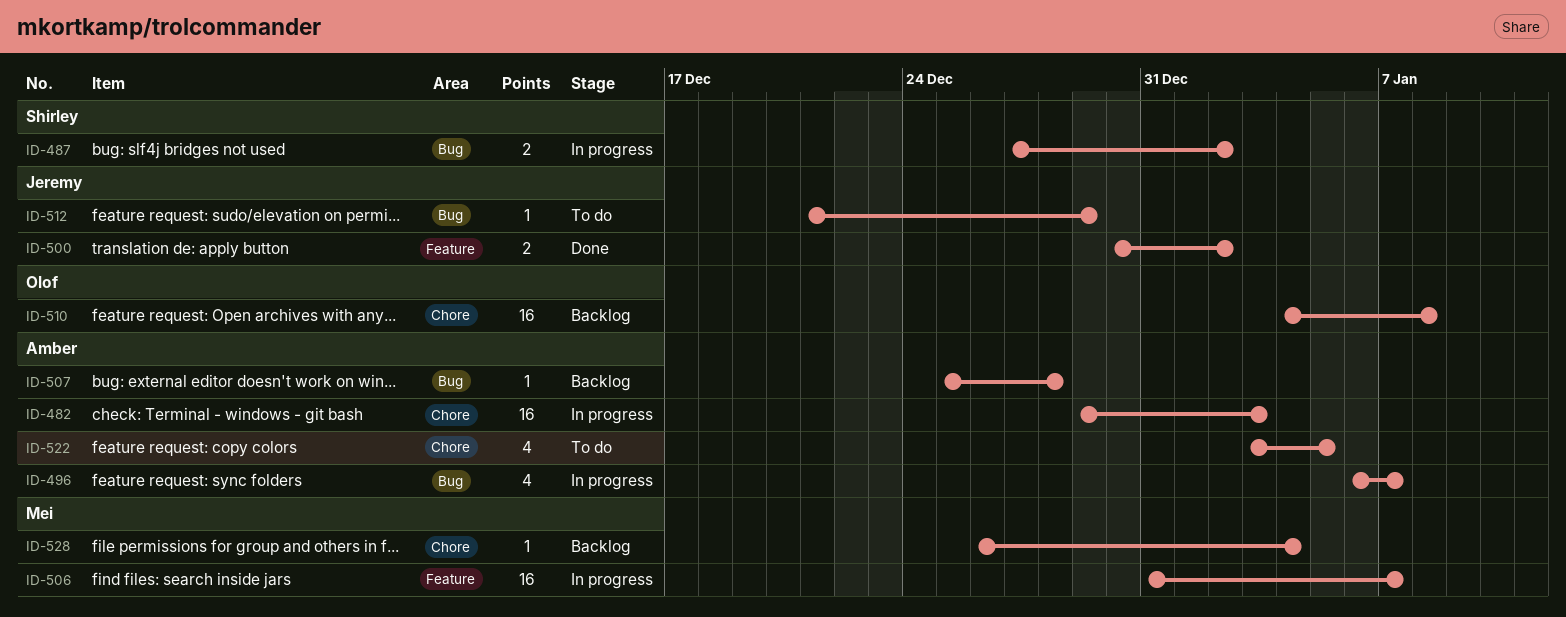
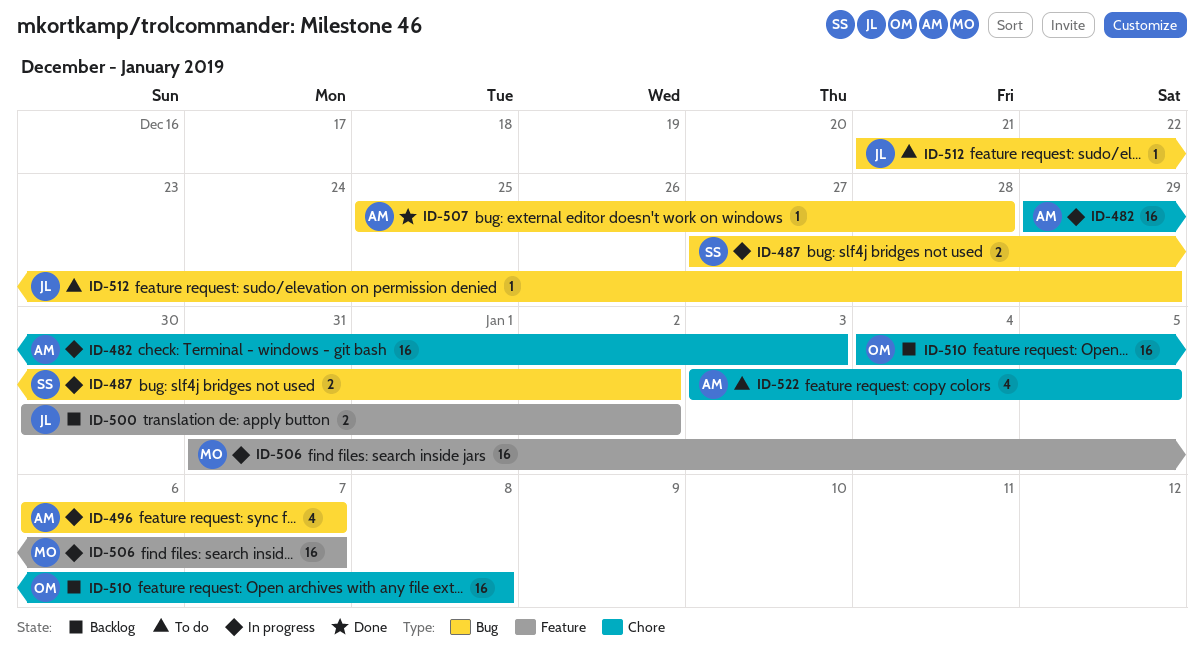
ID-500, status: Done -> Backlog
ID-507, status: Backlog -> Done
ID-528: present -> none

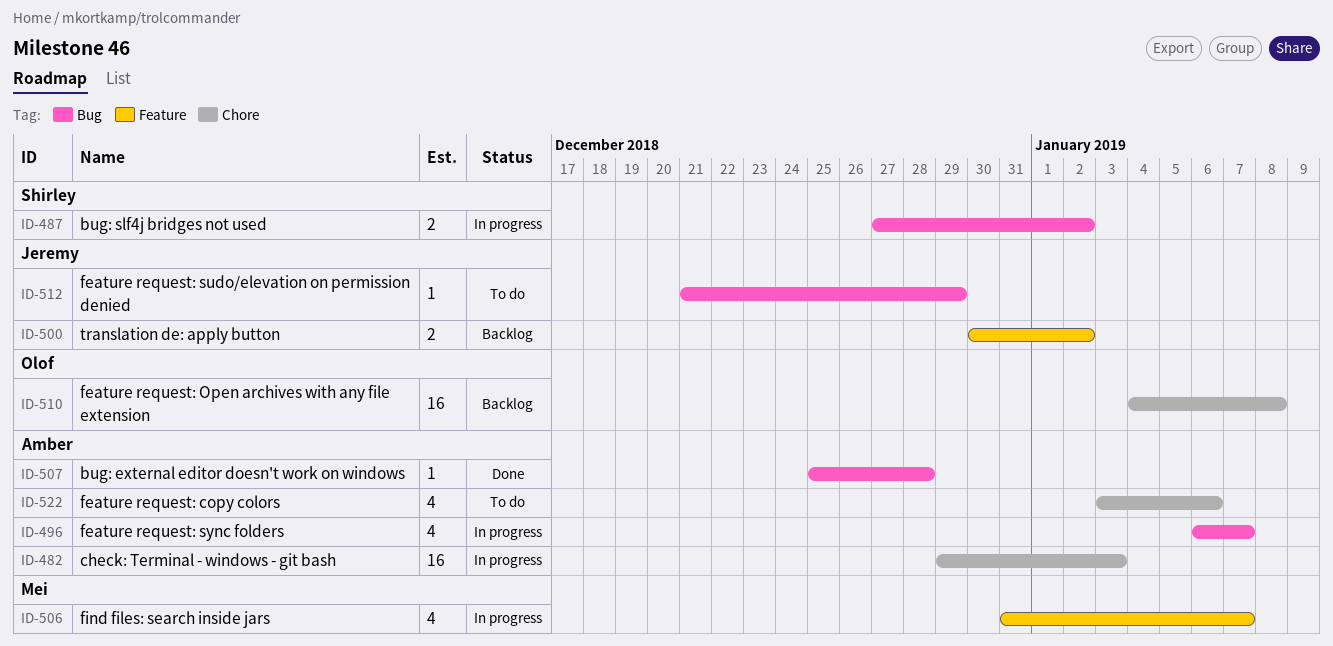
ID-506, estimate: 16 -> 4
ID-522, due: Jan 5 -> Jan 6

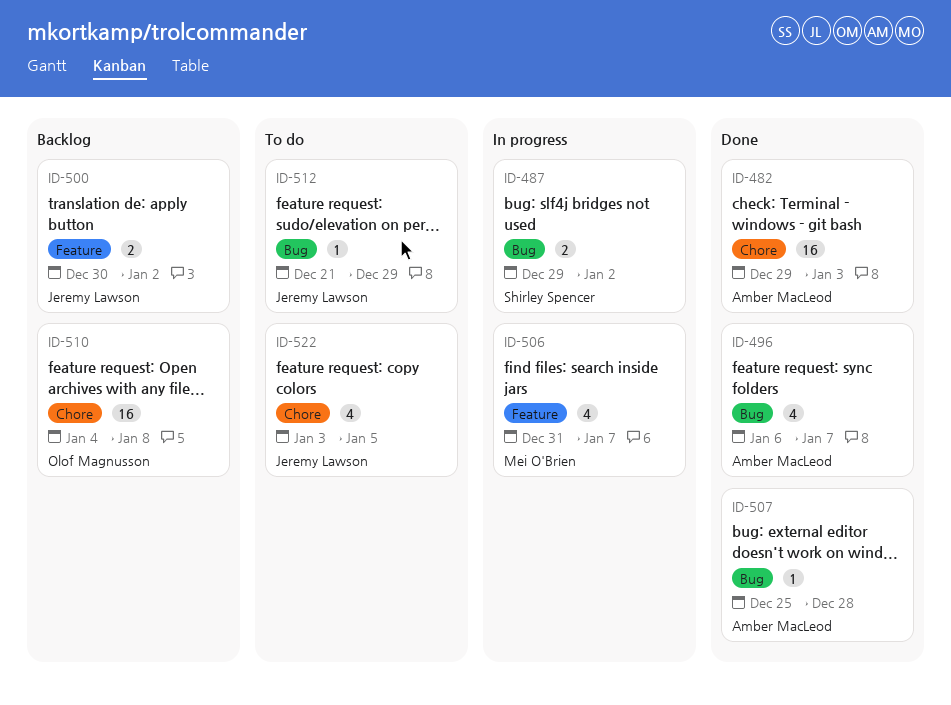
ID-482, status: In progress -> Done
ID-487, start: Dec 27 -> Dec 29
ID-496, status: In progress -> Done
ID-522, owner: Amber MacLeod -> Jeremy Lawson
ID-522, due: Jan 6 -> Jan 5

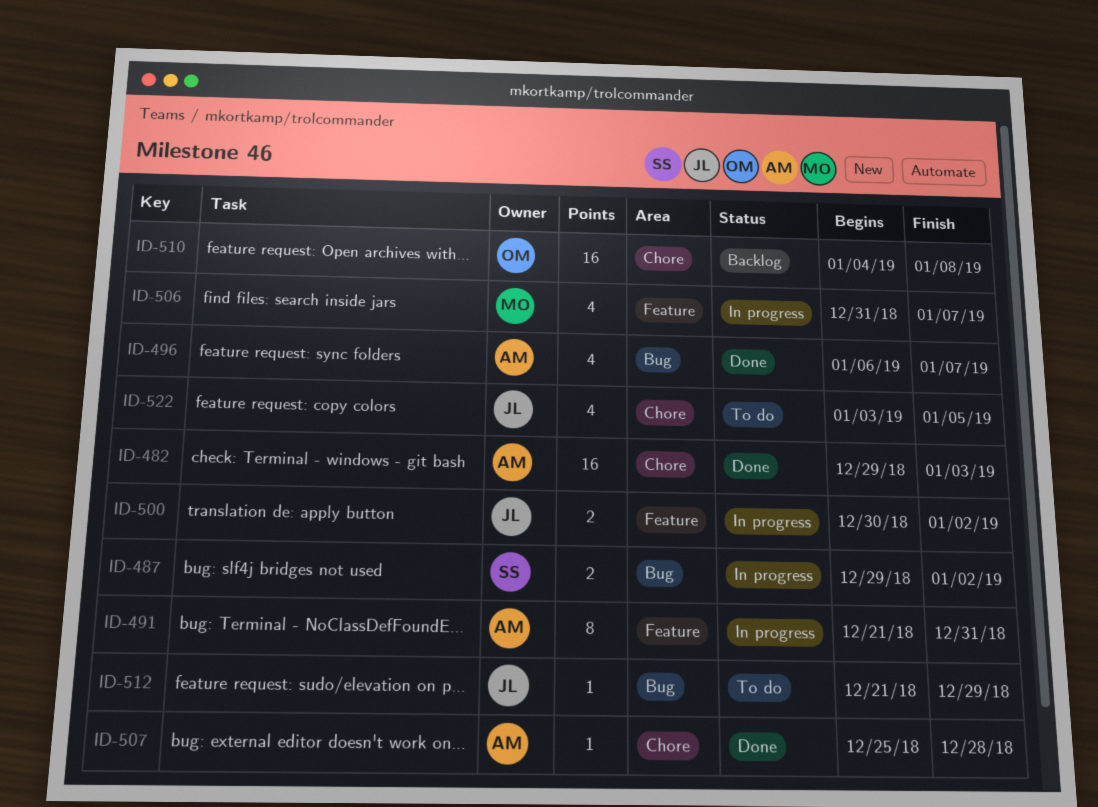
ID-491: none -> present
ID-500, status: Backlog -> In progress
ID-507, label: Bug -> Chore

